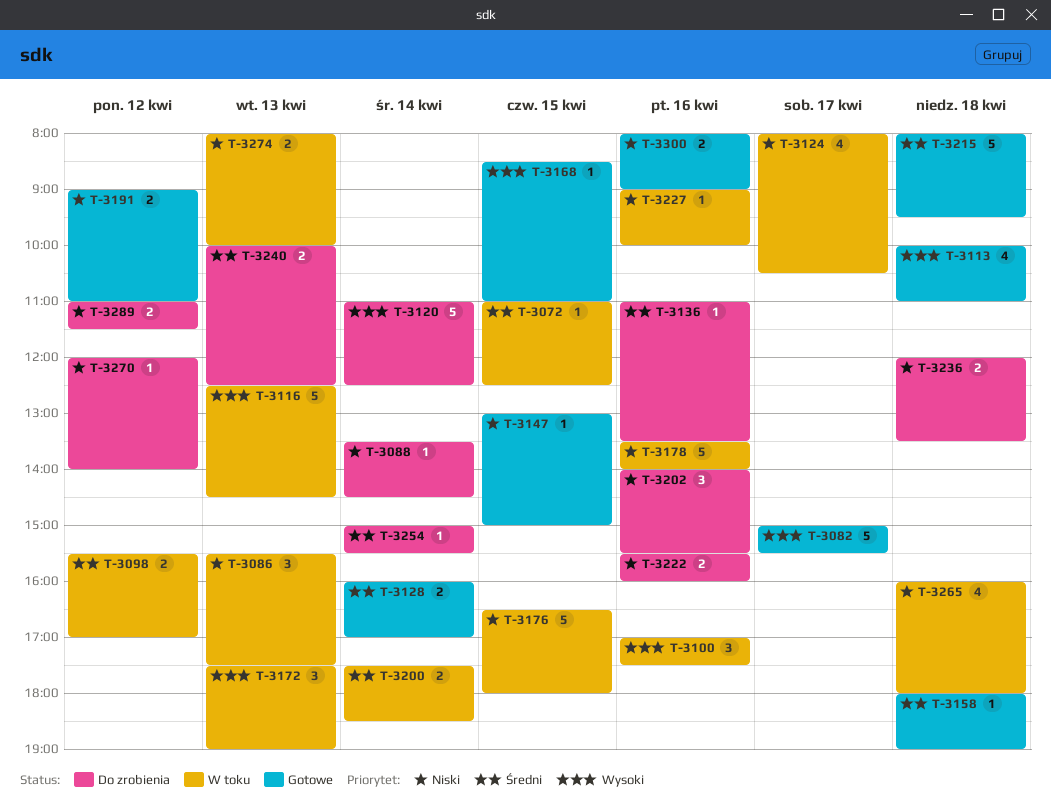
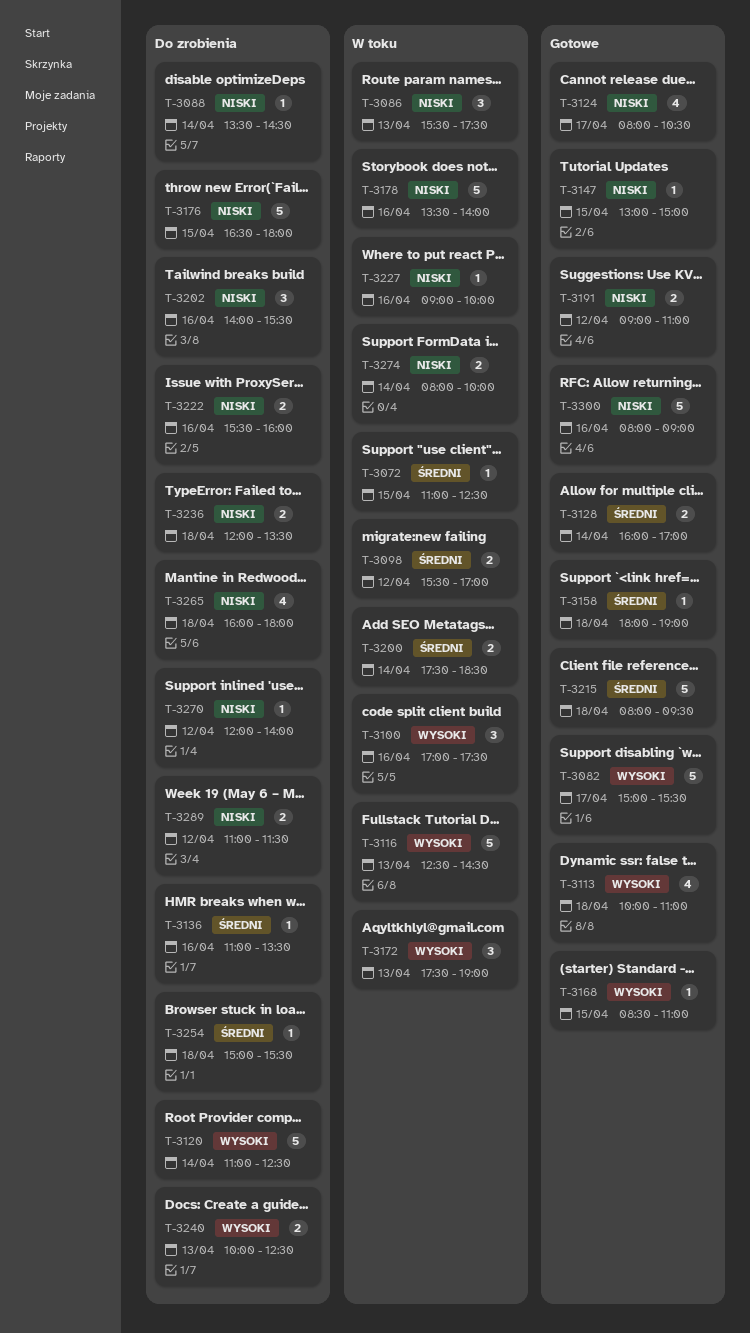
T-3124, status: W toku -> Gotowe
T-3176, status: W toku -> Do zrobienia
T-3240, priority: Średni -> Wysoki
T-3254, day: Apr 14 -> Apr 18
T-3265, status: W toku -> Do zrobienia
T-3274, day: Apr 13 -> Apr 14
T-3300, estimate: 2 -> 5

